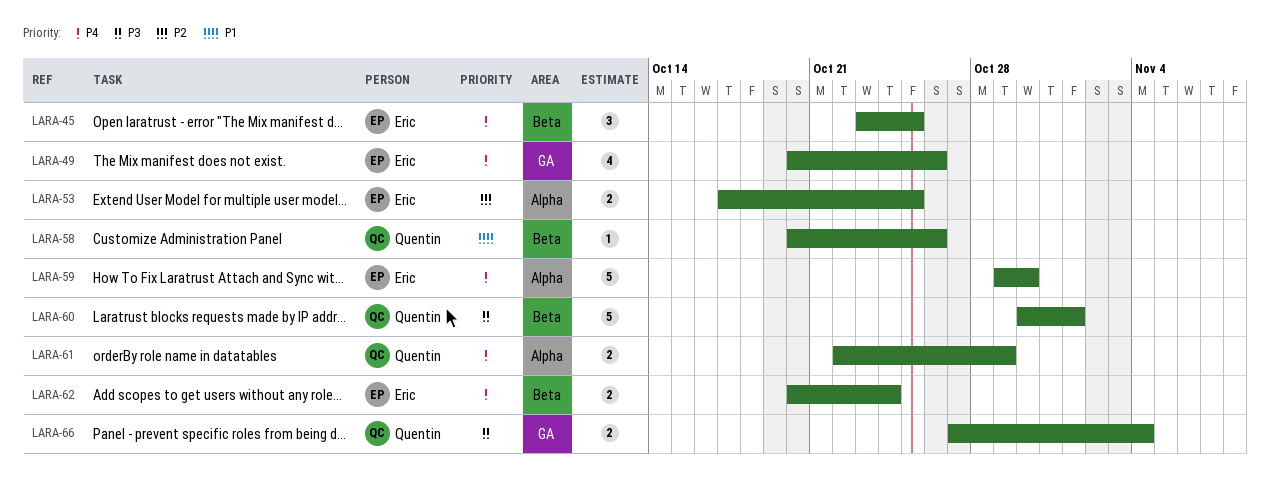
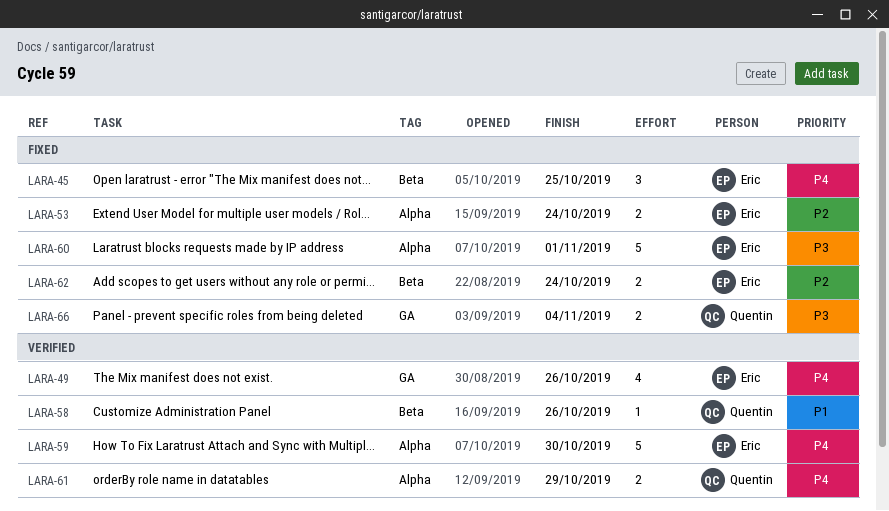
LARA-53, due: Oct 25 -> Oct 24
LARA-60, owner: Quentin -> Eric
LARA-60, label: Beta -> Alpha
LARA-62, priority: P4 -> P2

